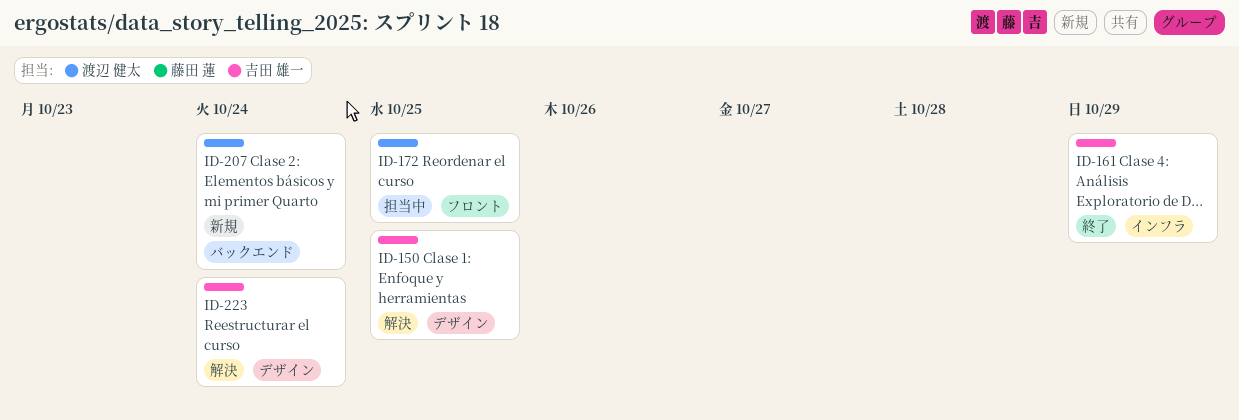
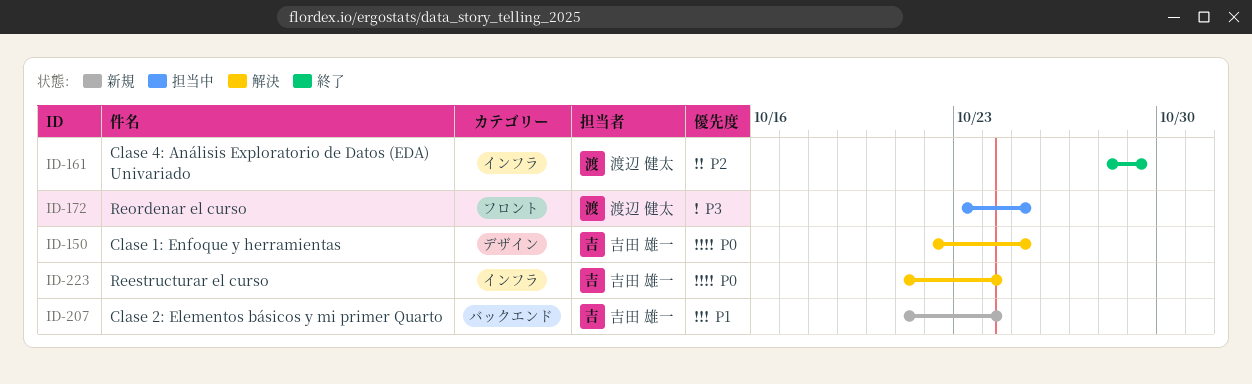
ID-161, owner: 吉田 雄一 -> 渡辺 健太
ID-207, owner: 渡辺 健太 -> 吉田 雄一
ID-223, label: デザイン -> インフラ

